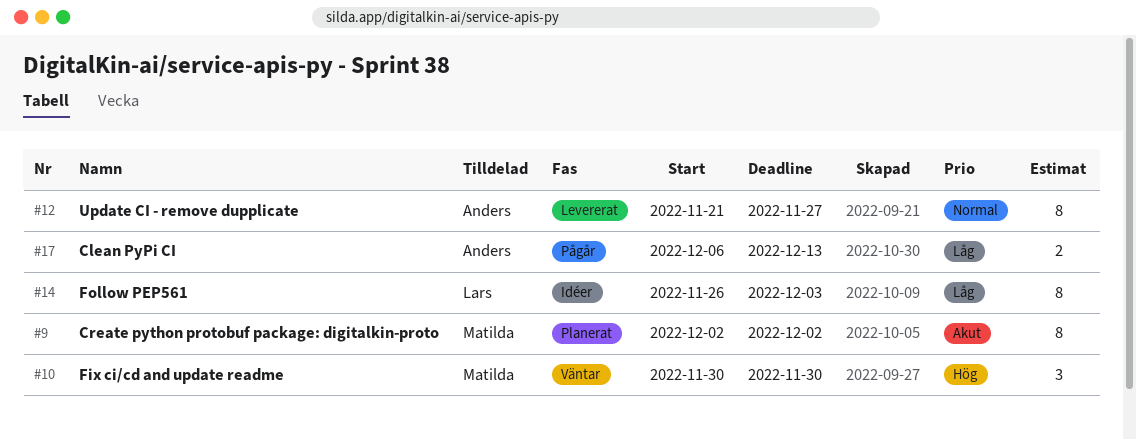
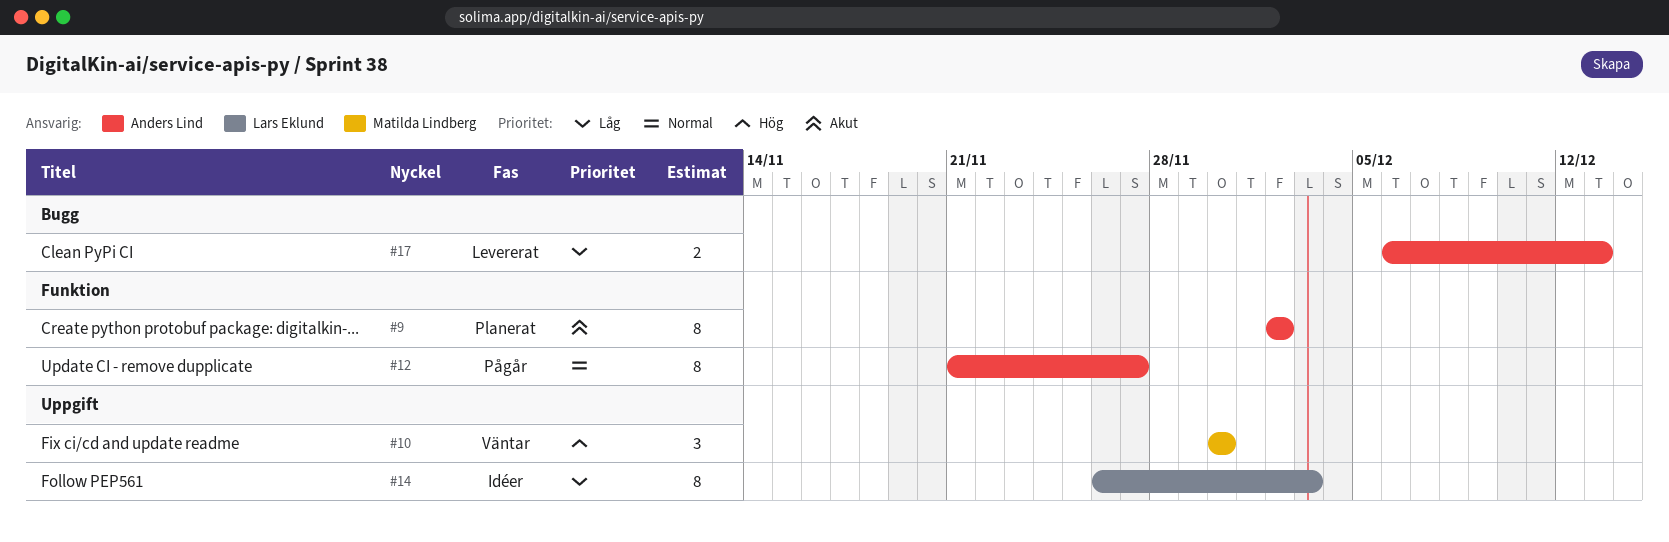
#9, owner: Matilda Lindberg -> Anders Lind
#12, status: Levererat -> Pågår
#17, status: Pågår -> Levererat

